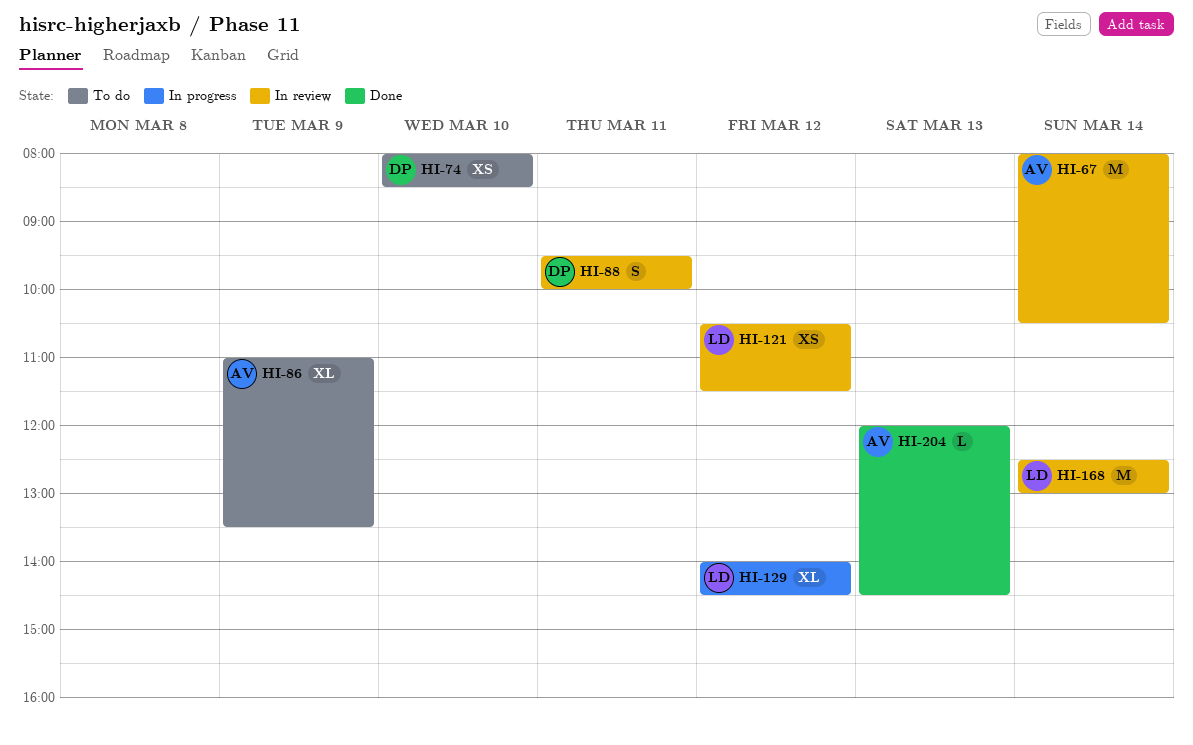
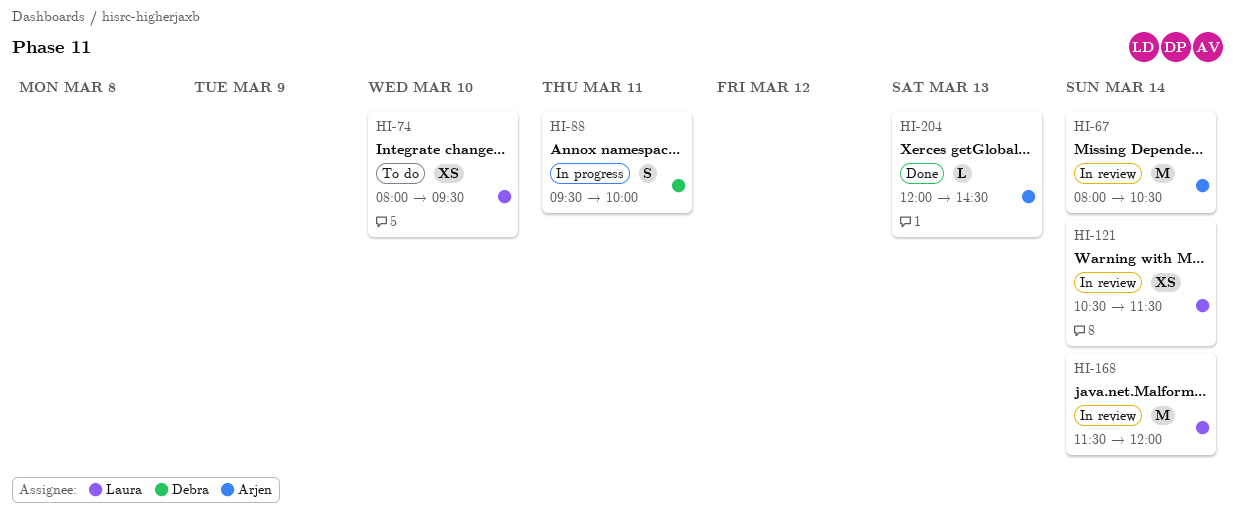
HI-74, owner: Debra -> Laura
HI-74, ends: 08:30 -> 09:30
HI-86: present -> none
HI-88, status: In review -> In progress
HI-121, day: Mar 12 -> Mar 14
HI-129: present -> none
HI-168, begins: 12:30 -> 11:30
HI-168, ends: 13:00 -> 12:00

